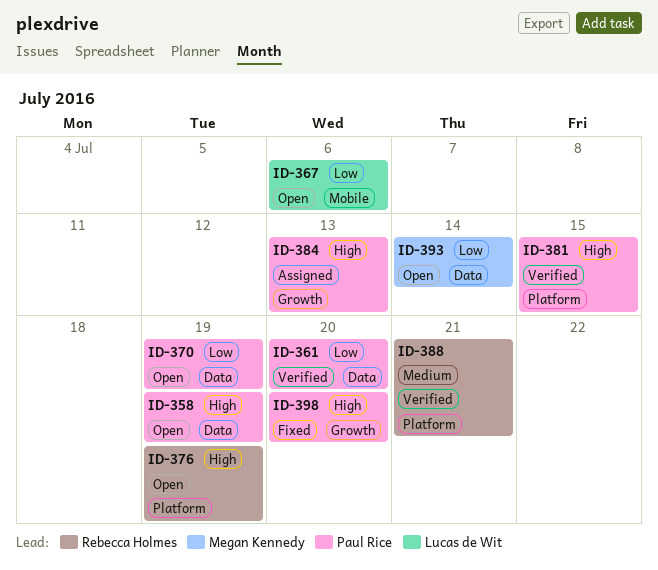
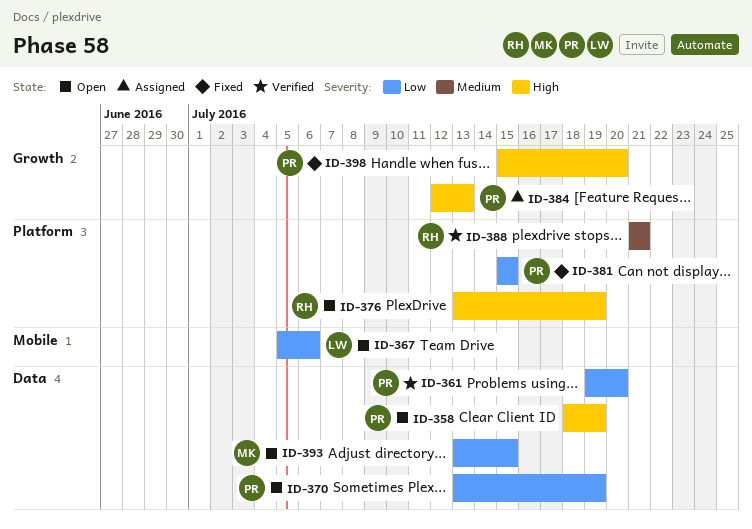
ID-381, status: Verified -> Fixed
ID-381, priority: High -> Low
ID-393, due: Jul 14 -> Jul 15

